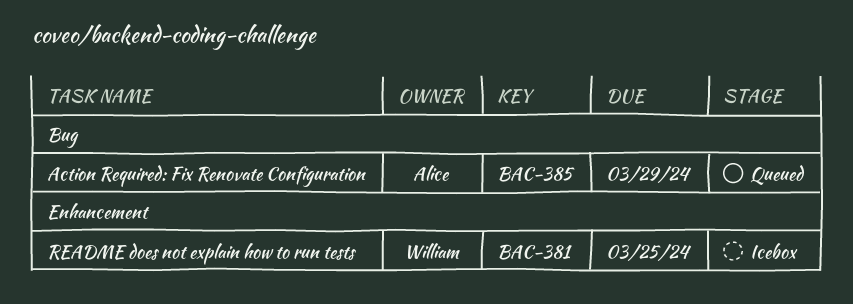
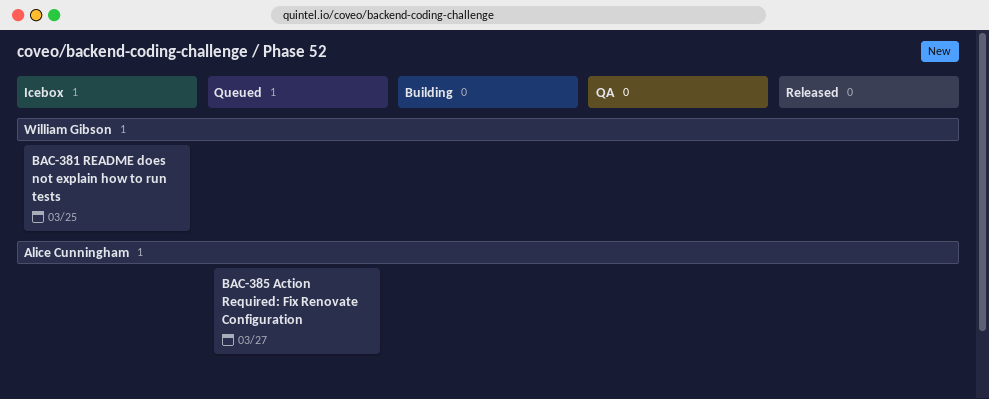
BAC-385, due: Mar 29 -> Mar 27

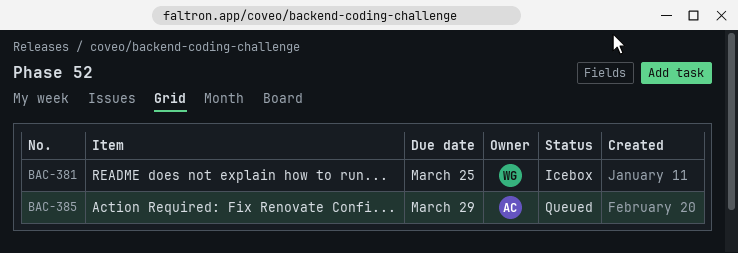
BAC-385, due: Mar 27 -> Mar 29

